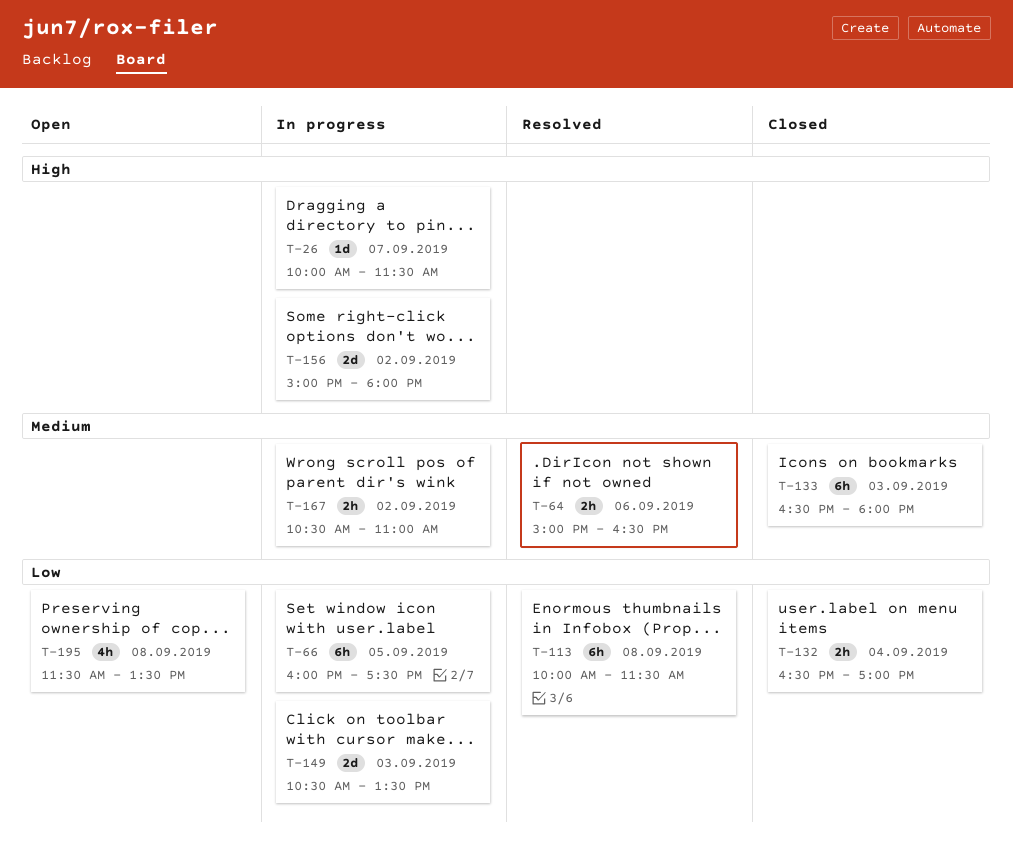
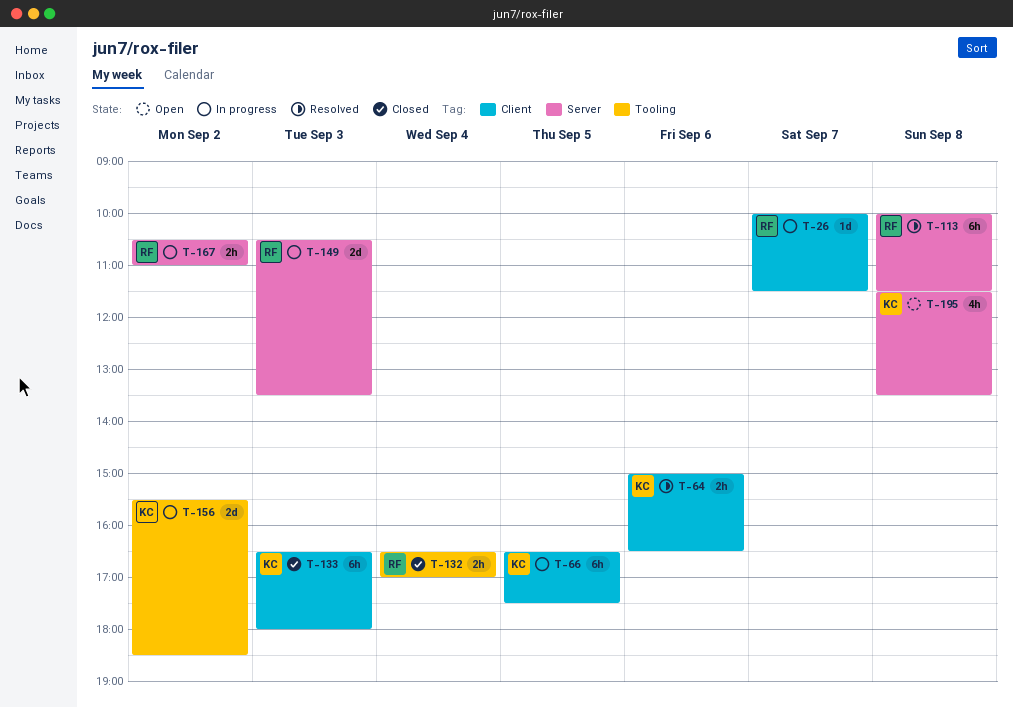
T-66, begins: 16:00 -> 16:30
T-156, begins: 15:00 -> 15:30
T-156, ends: 18:00 -> 18:30

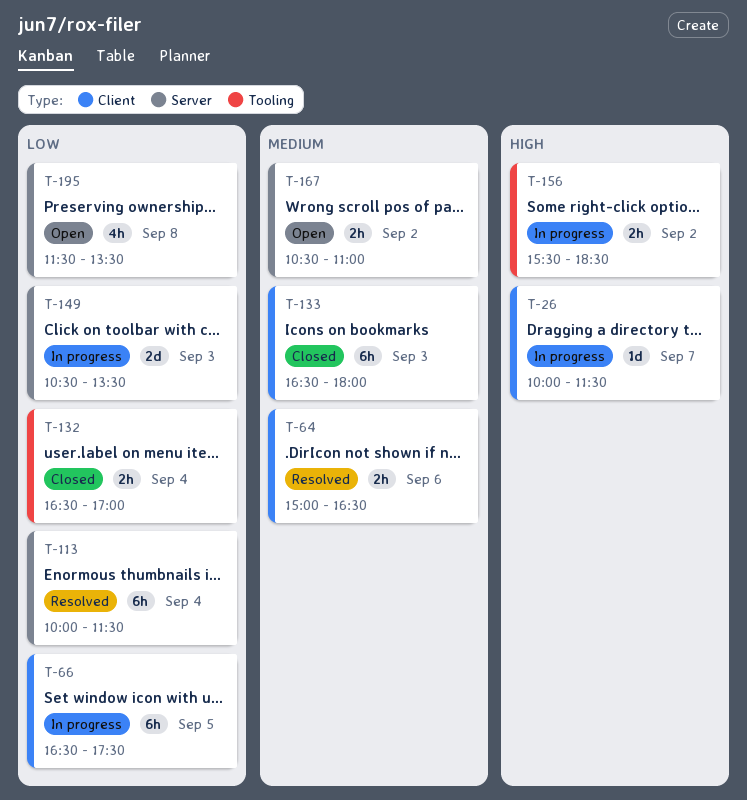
T-113, day: Sep 8 -> Sep 4
T-156, estimate: 2d -> 2h
T-167, status: In progress -> Open

